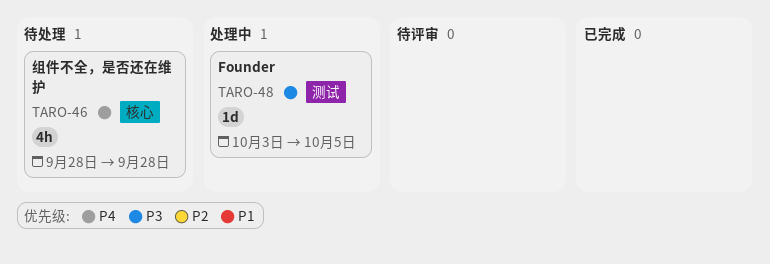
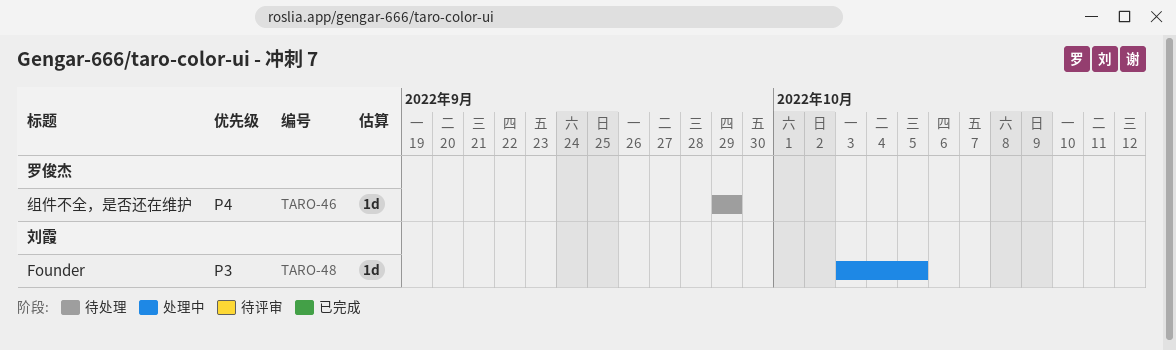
TARO-46, estimate: 4h -> 1d
TARO-46, start: Sep 28 -> Sep 29
TARO-46, due: Sep 28 -> Sep 29

